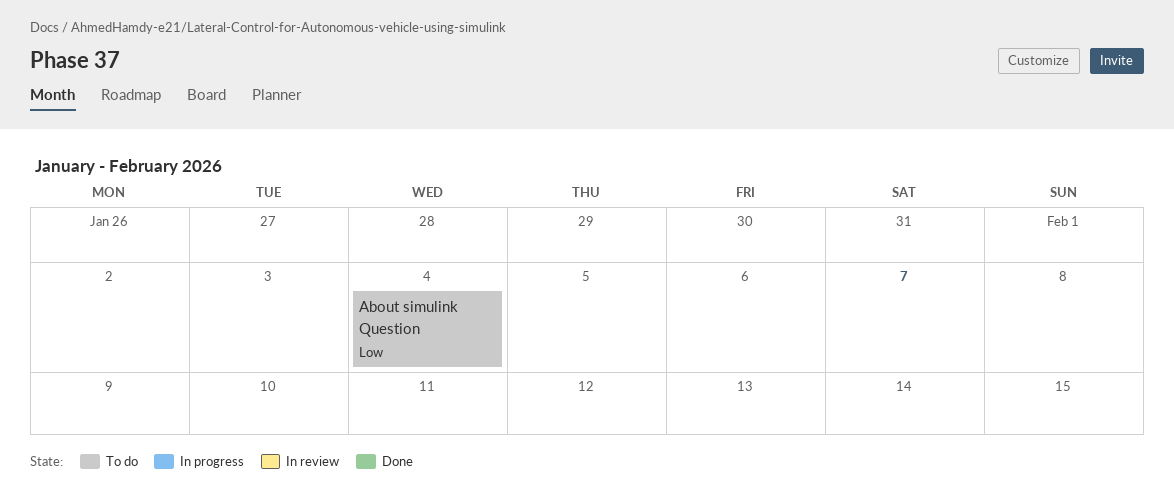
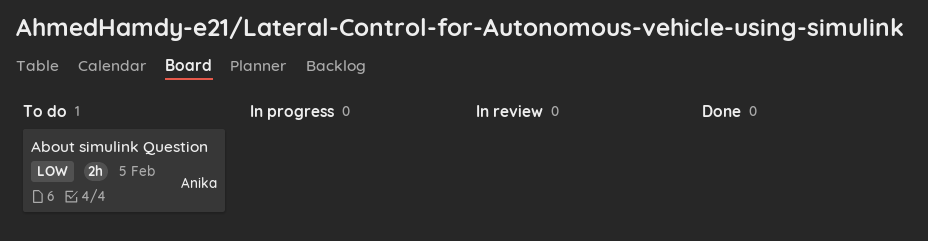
About simulink Question, due: Feb 4 -> Feb 5

